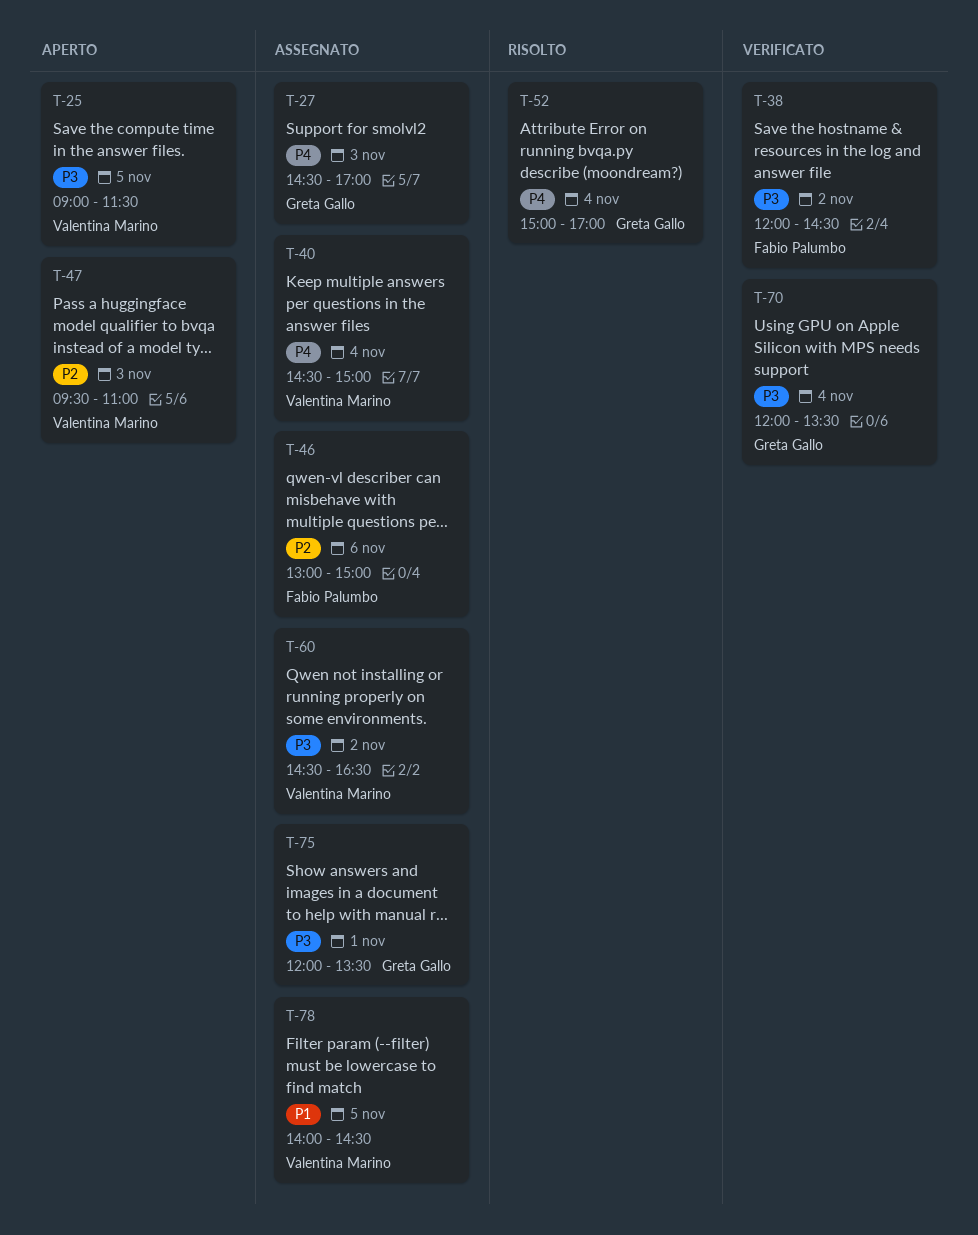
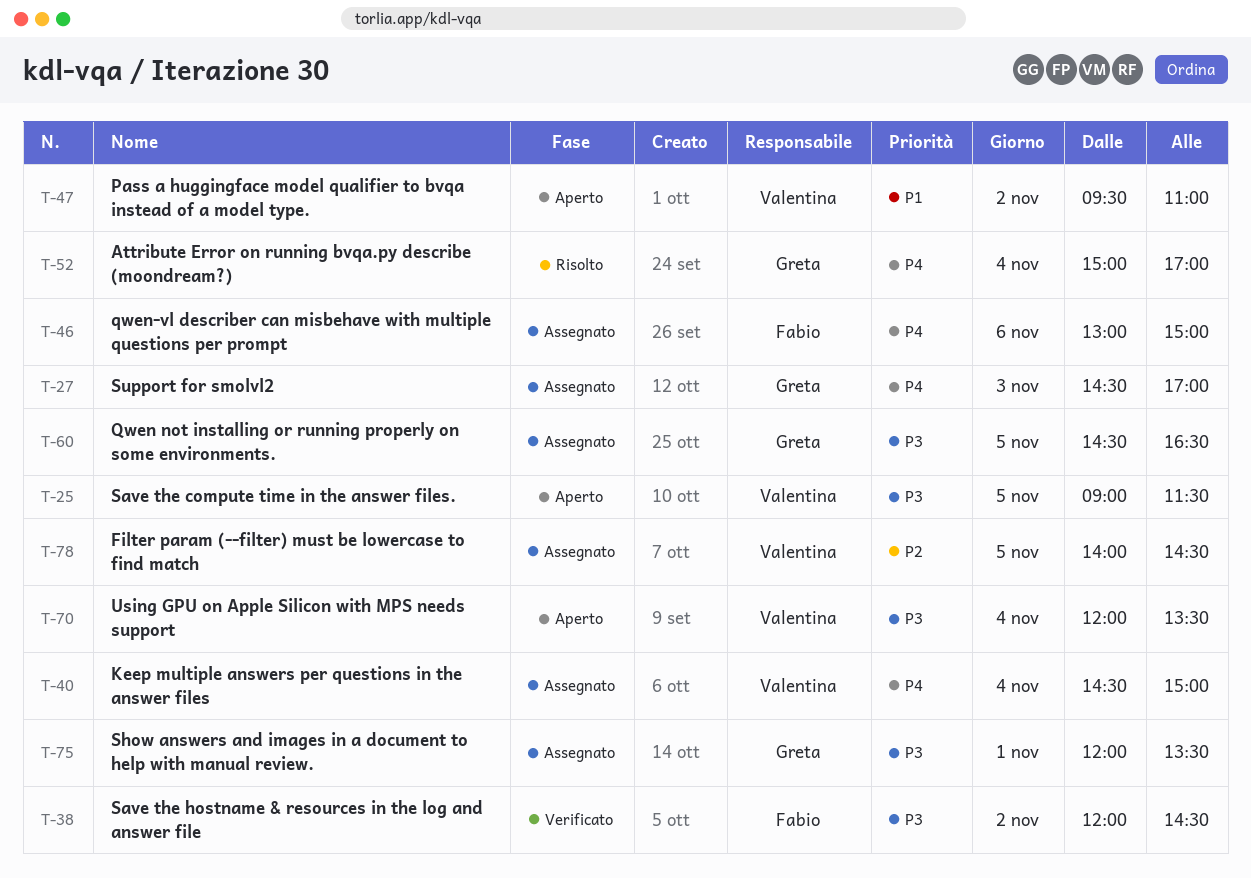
T-46, priority: P2 -> P4
T-47, priority: P2 -> P1
T-47, day: Nov 3 -> Nov 2
T-60, owner: Valentina Marino -> Greta Gallo
T-60, day: Nov 2 -> Nov 5
T-70, status: Verificato -> Aperto
T-70, owner: Greta Gallo -> Valentina Marino
T-78, priority: P1 -> P2

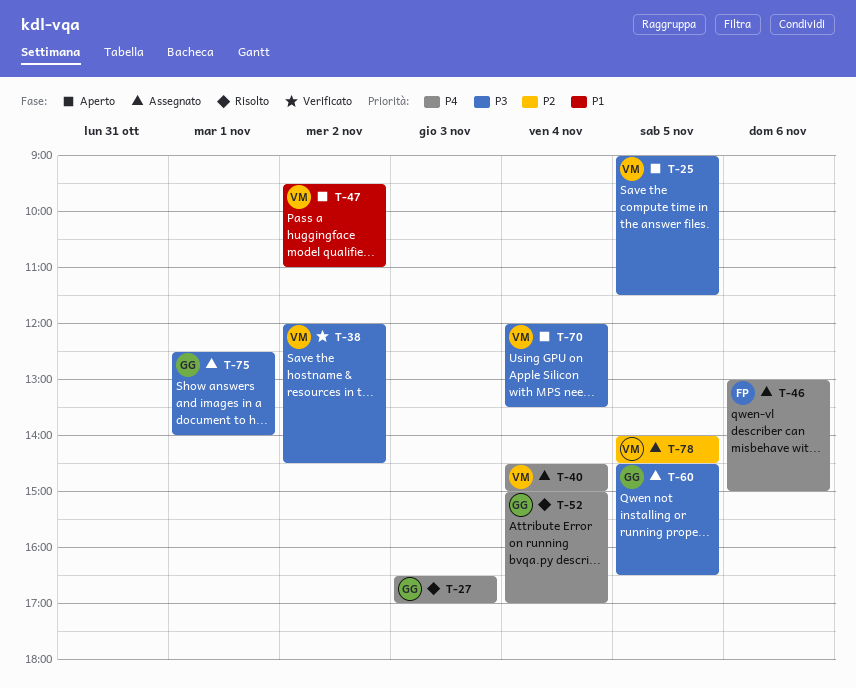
T-27, status: Assegnato -> Risolto
T-27, begins: 14:30 -> 16:30
T-38, owner: Fabio -> Valentina
T-75, begins: 12:00 -> 12:30
T-75, ends: 13:30 -> 14:00

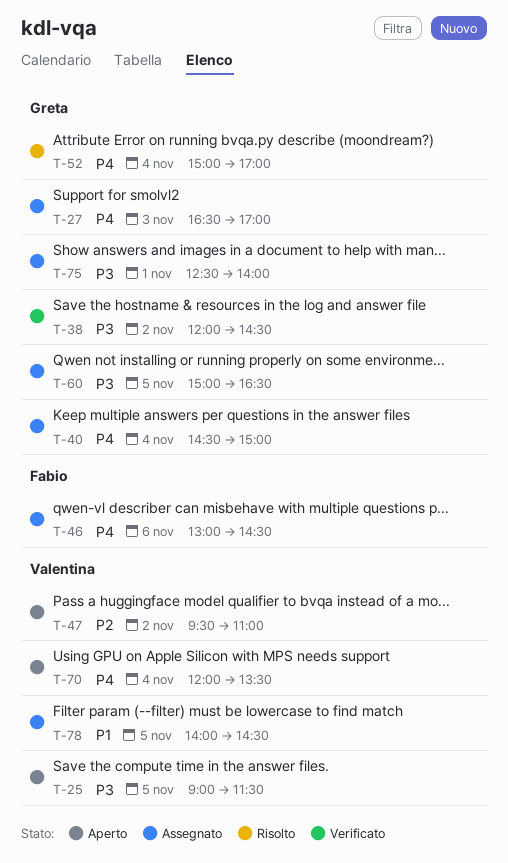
T-27, status: Risolto -> Assegnato
T-38, owner: Valentina -> Greta
T-40, owner: Valentina -> Greta
T-46, ends: 15:00 -> 14:30
T-47, priority: P1 -> P2
T-60, begins: 14:30 -> 15:00
T-70, priority: P3 -> P4
T-78, priority: P2 -> P1

